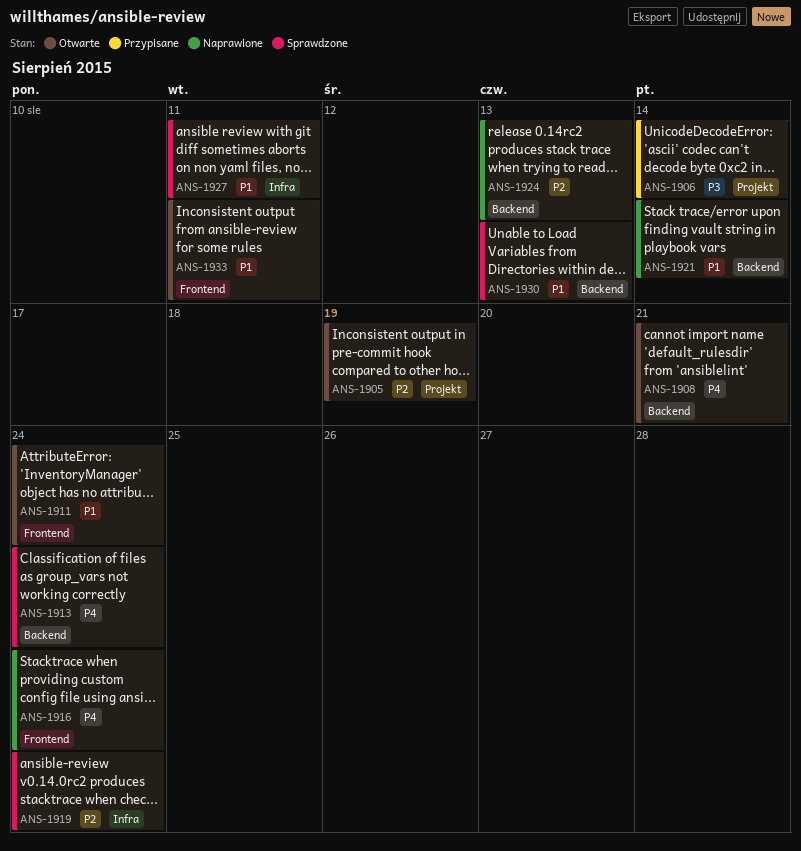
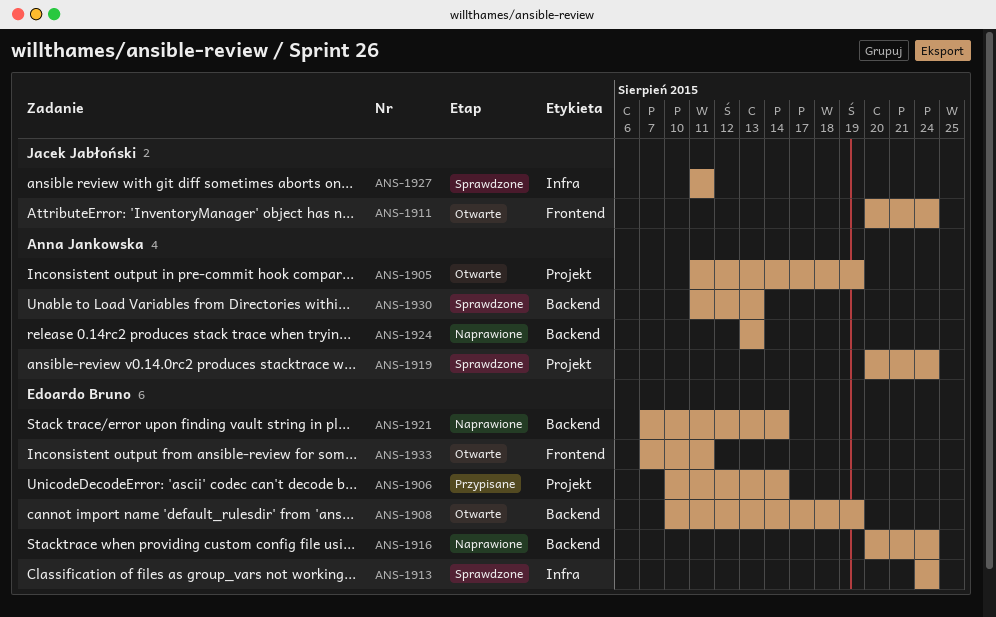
ANS-1908, due: Aug 21 -> Aug 19
ANS-1913, label: Backend -> Infra
ANS-1916, label: Frontend -> Backend
ANS-1919, label: Infra -> Projekt

